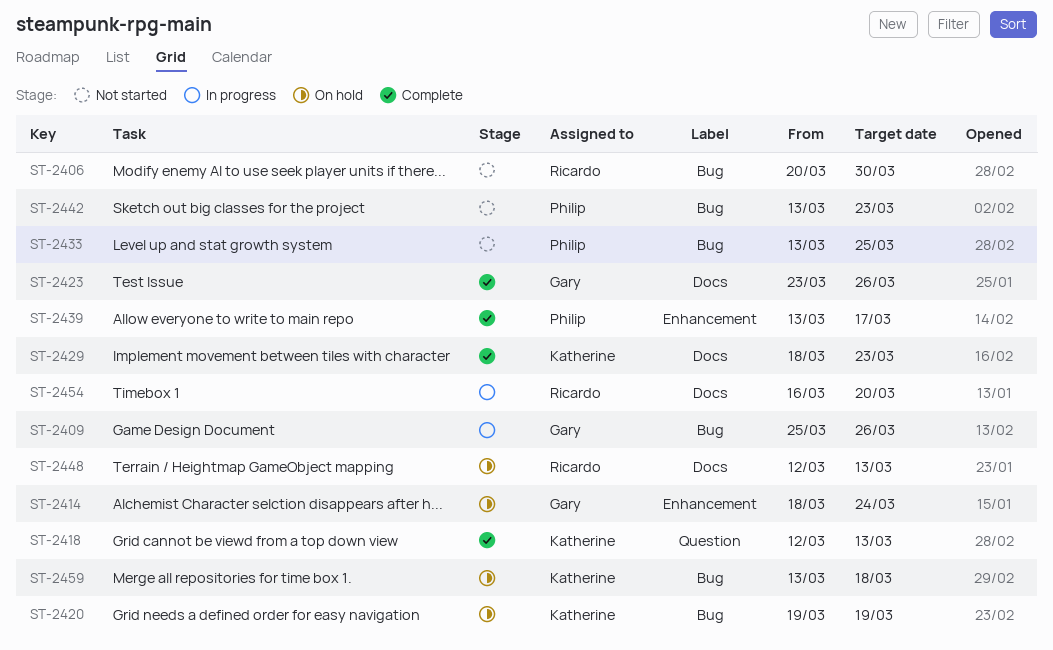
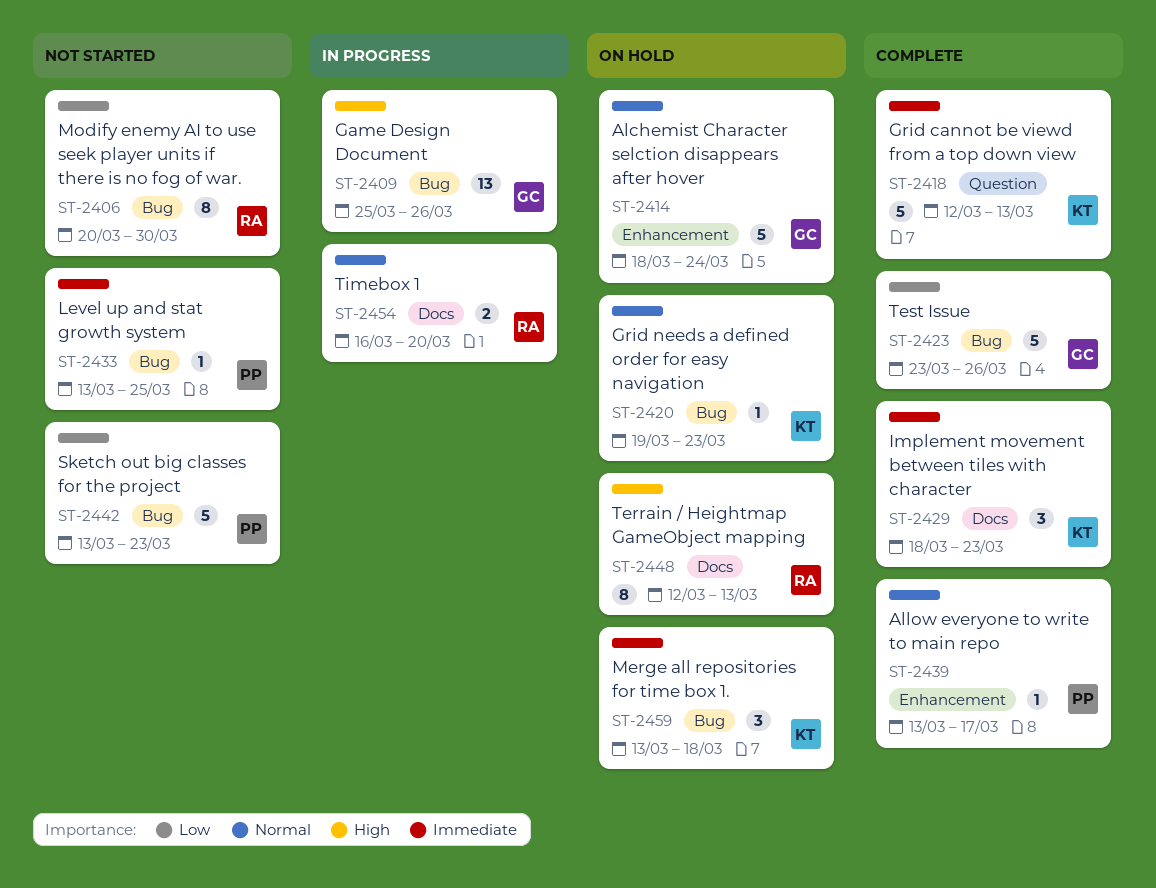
ST-2420, due: Mar 19 -> Mar 23
ST-2423, label: Docs -> Bug

